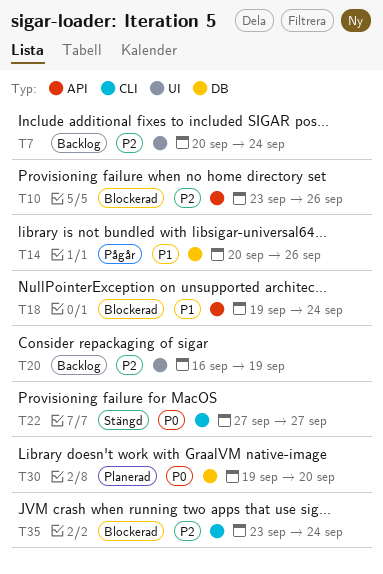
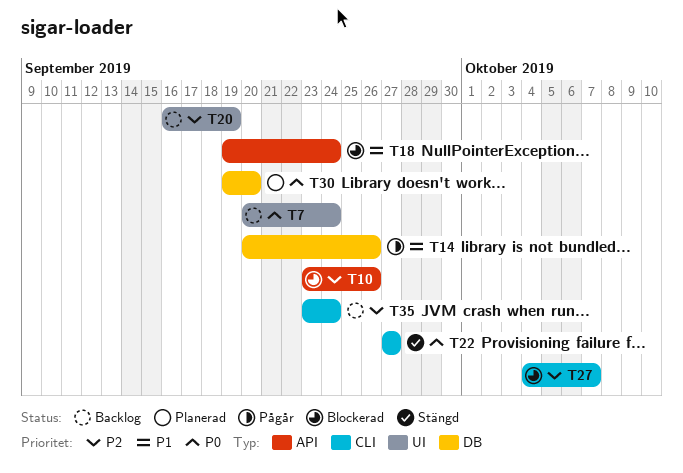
T7, priority: P2 -> P0
T27: none -> present
T35, status: Blockerad -> Backlog

